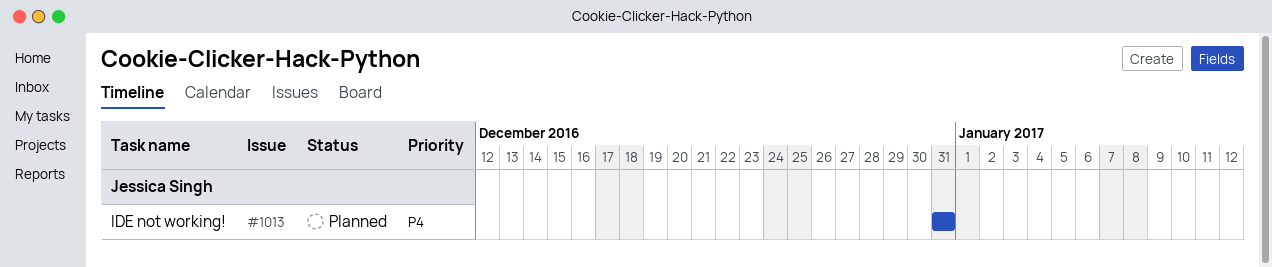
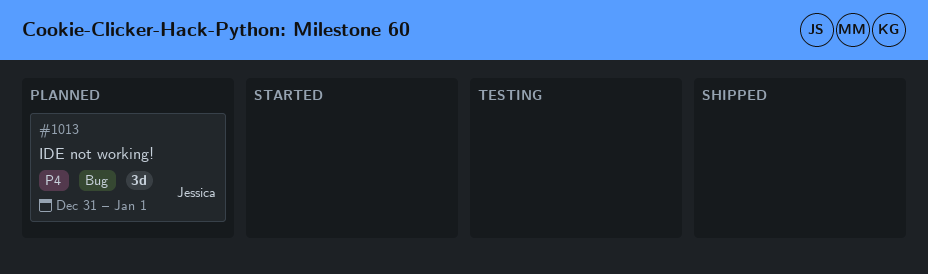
#1013, due: Dec 31 -> Jan 1

